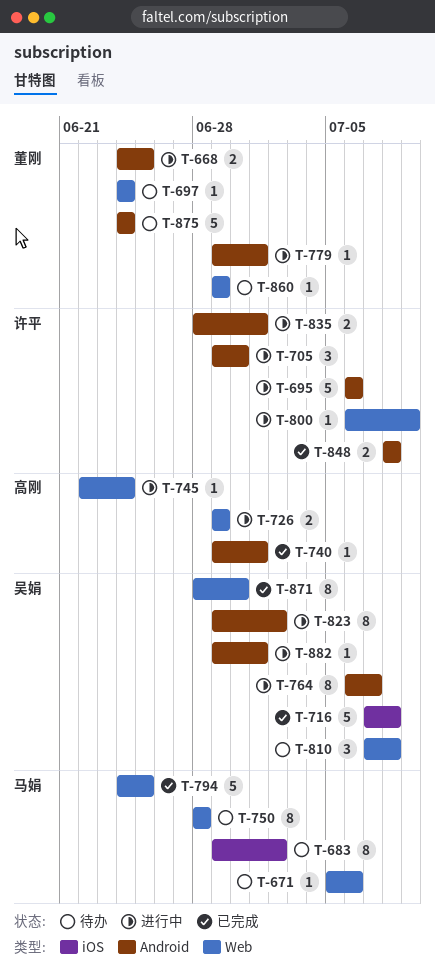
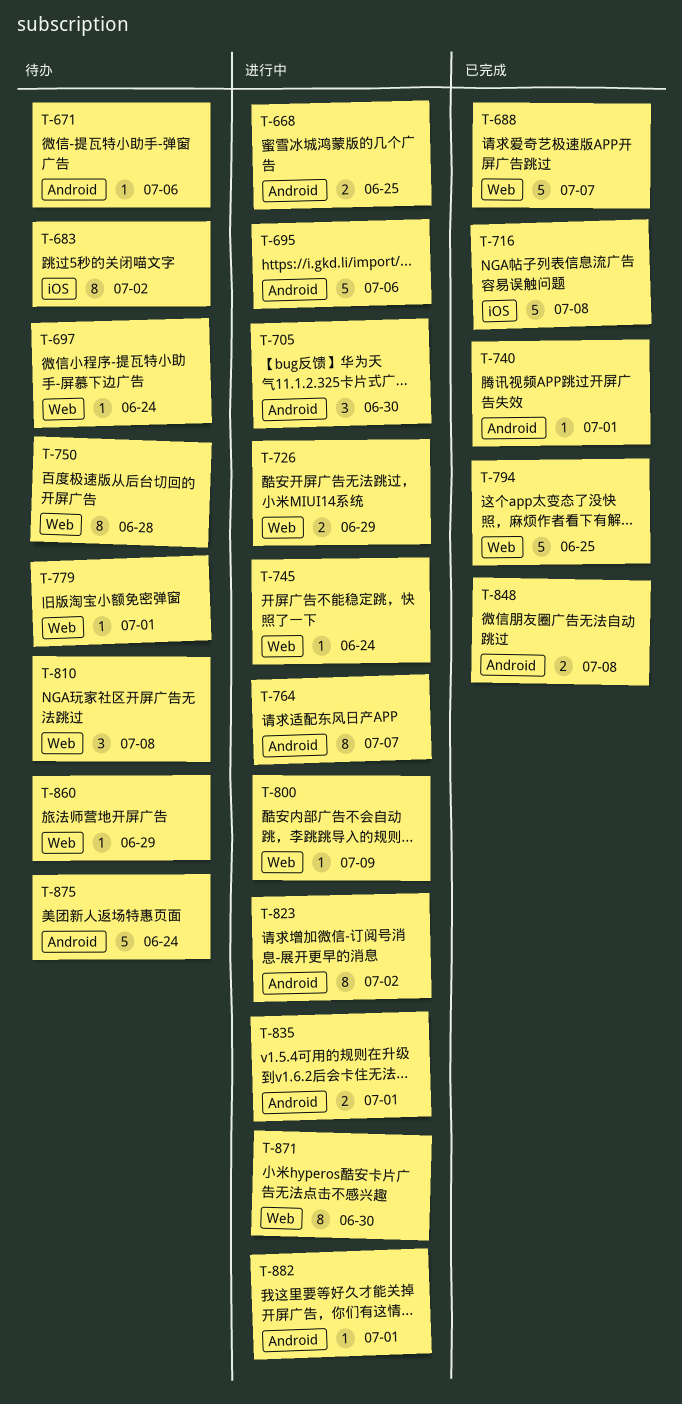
T-671, label: Web -> Android
T-688: none -> present
T-779, status: 进行中 -> 待办
T-779, label: Android -> Web
T-871, status: 已完成 -> 进行中

